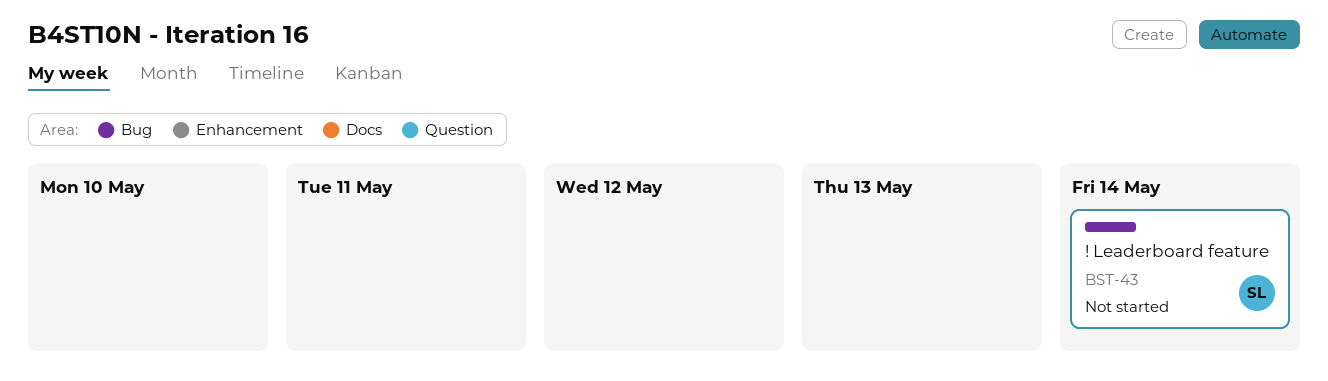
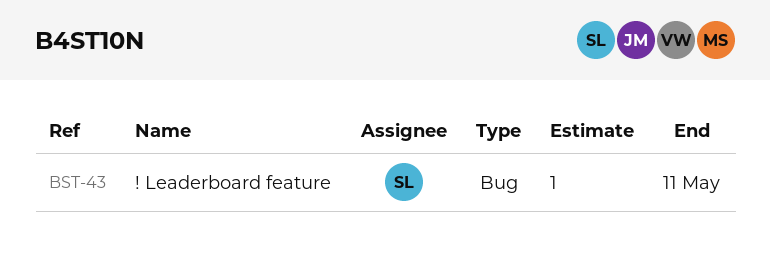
BST-43, due: May 14 -> May 11

